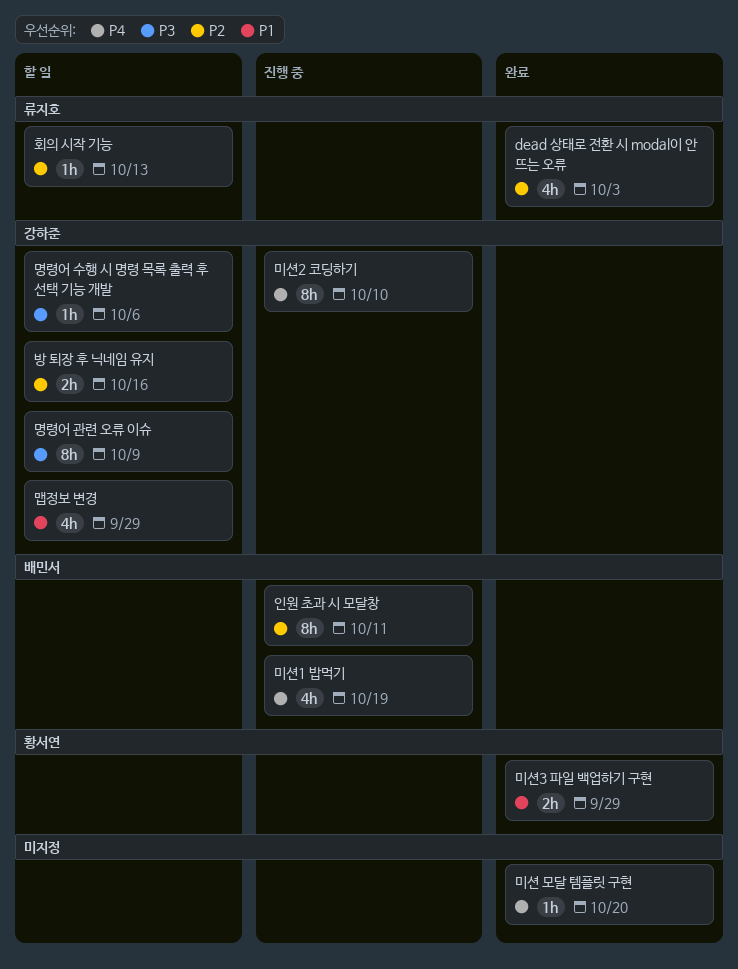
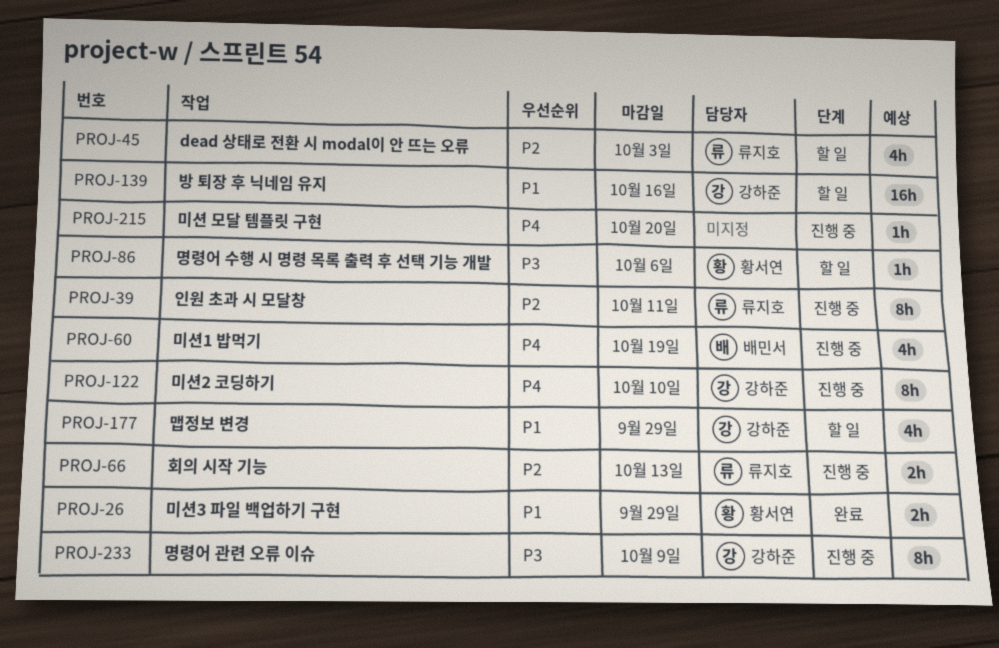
dead 상태로 전환 시 modal이 안 뜨는 오류, status: 완료 -> 할 일
명령어 관련 오류 이슈, status: 할 일 -> 진행 중
명령어 수행 시 명령 목록 출력 후 선택 기능 개발, owner: 강하준 -> 황서연
미션 모달 템플릿 구현, status: 완료 -> 진행 중
방 퇴장 후 닉네임 유지, priority: P2 -> P1
방 퇴장 후 닉네임 유지, estimate: 2h -> 16h
인원 초과 시 모달창, owner: 배민서 -> 류지호
회의 시작 기능, status: 할 일 -> 진행 중
회의 시작 기능, estimate: 1h -> 2h

